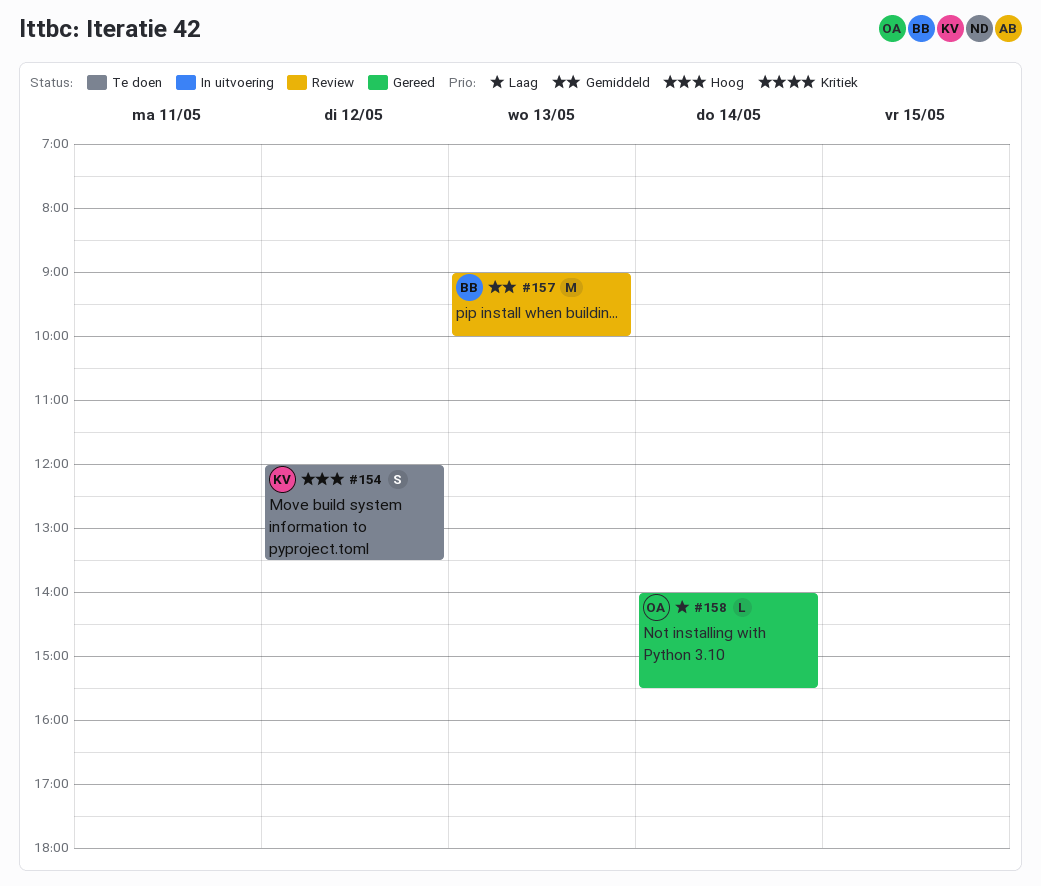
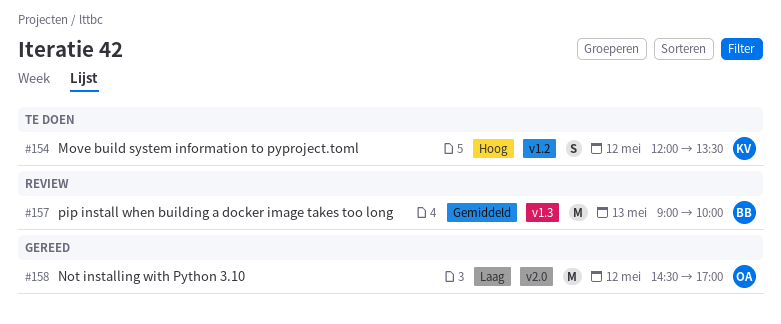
#158, estimate: L -> M
#158, day: May 14 -> May 12
#158, begins: 14:00 -> 14:30
#158, ends: 15:30 -> 17:00

